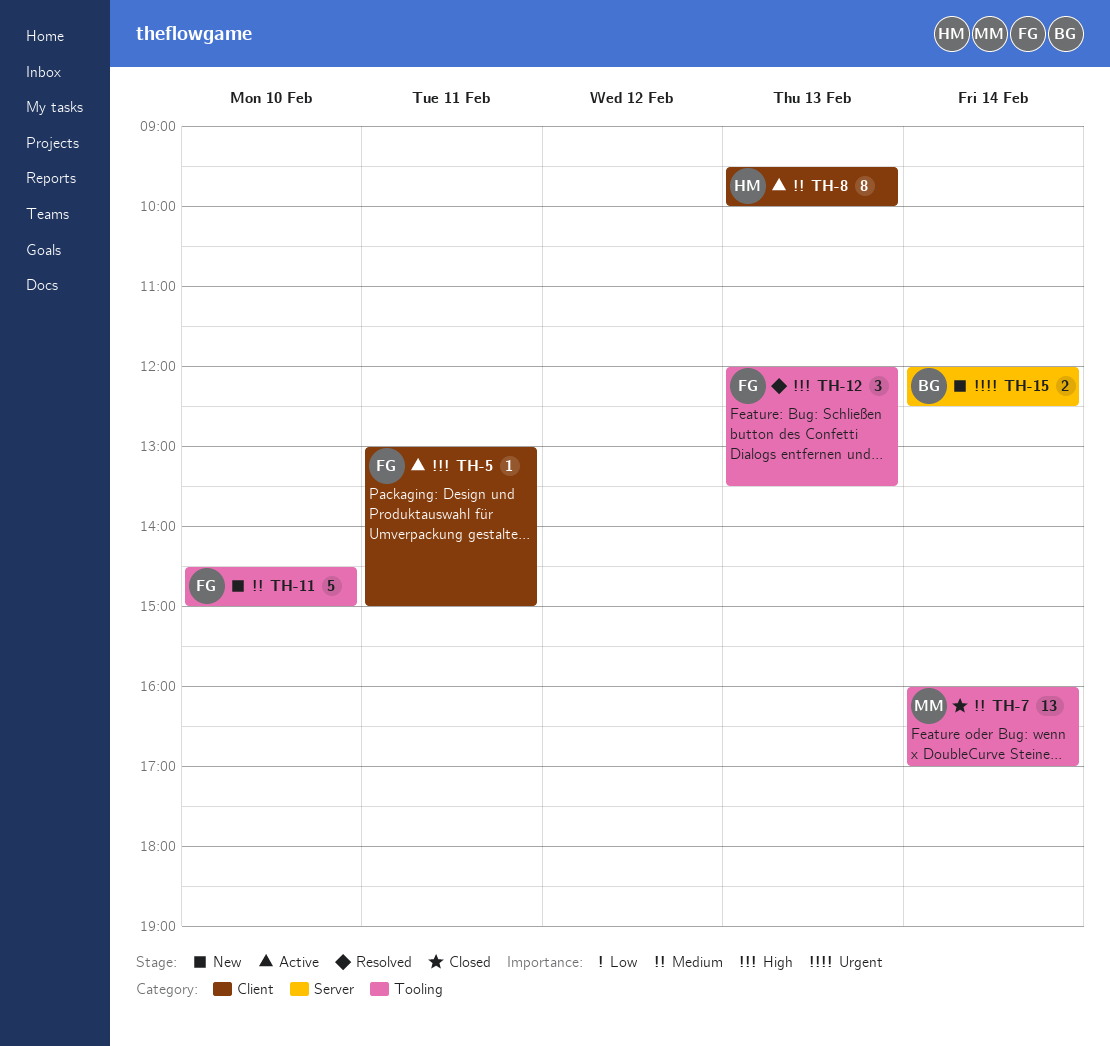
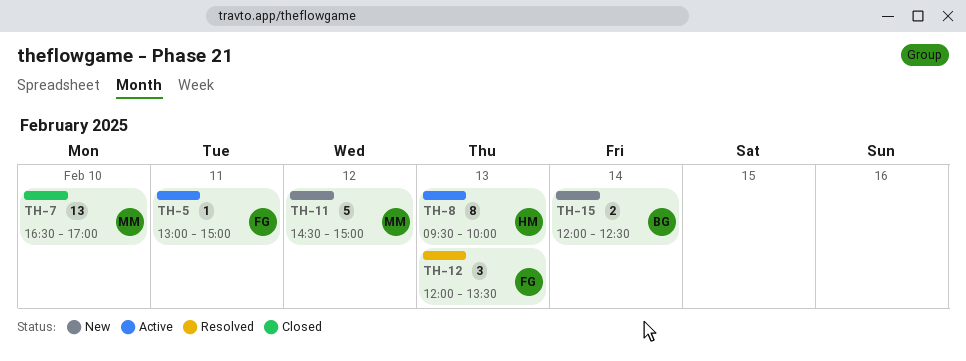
TH-7, day: Feb 14 -> Feb 10
TH-7, begins: 16:00 -> 16:30
TH-11, owner: FG -> MM
TH-11, day: Feb 10 -> Feb 12

